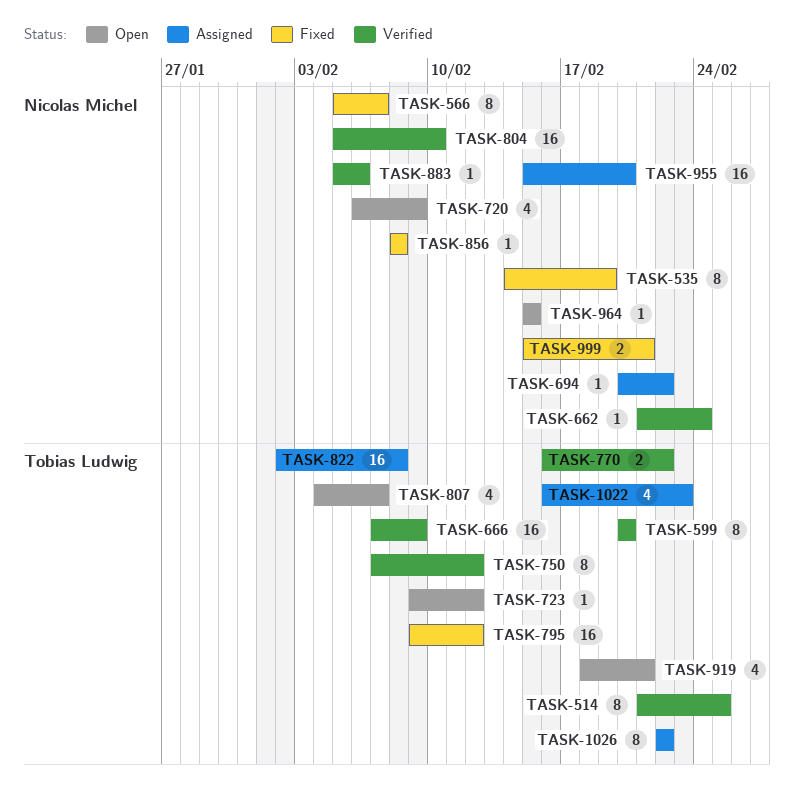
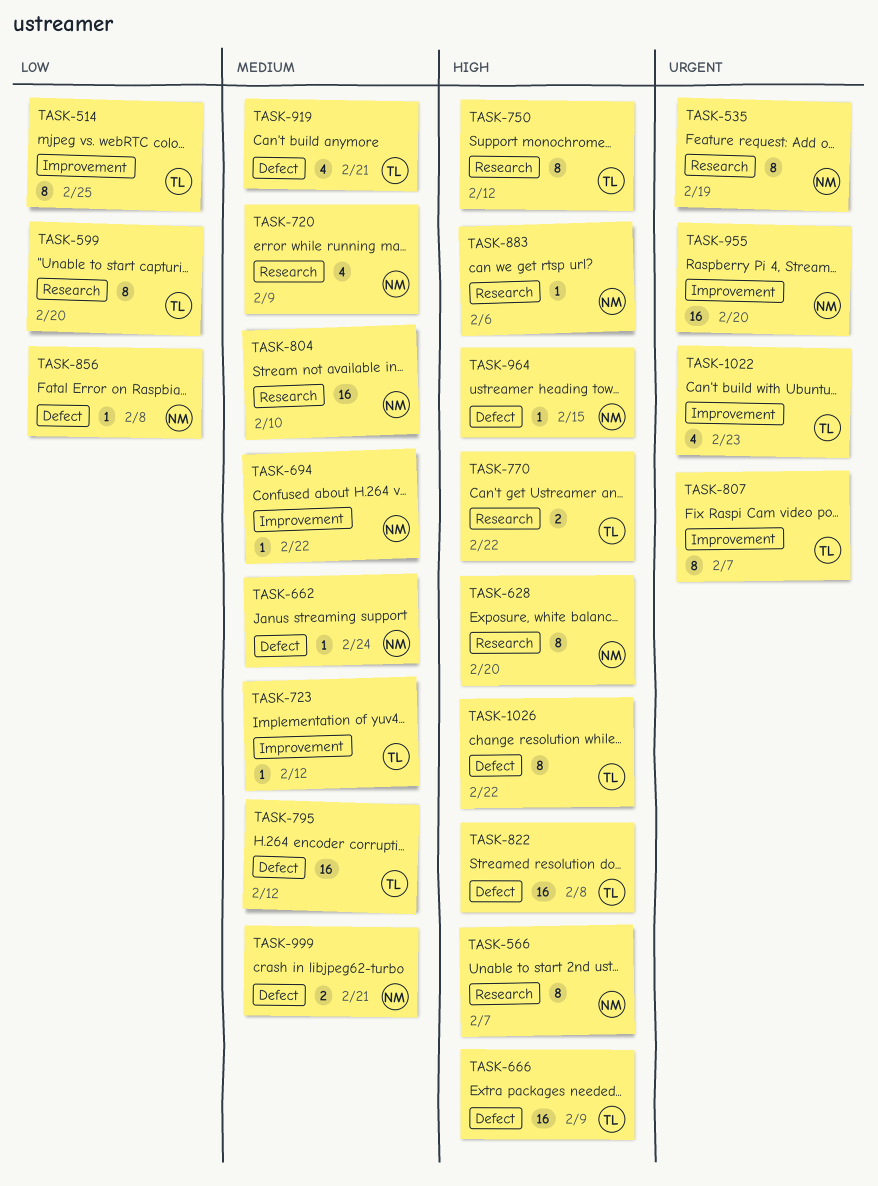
TASK-628: none -> present
TASK-807, estimate: 4 -> 8

